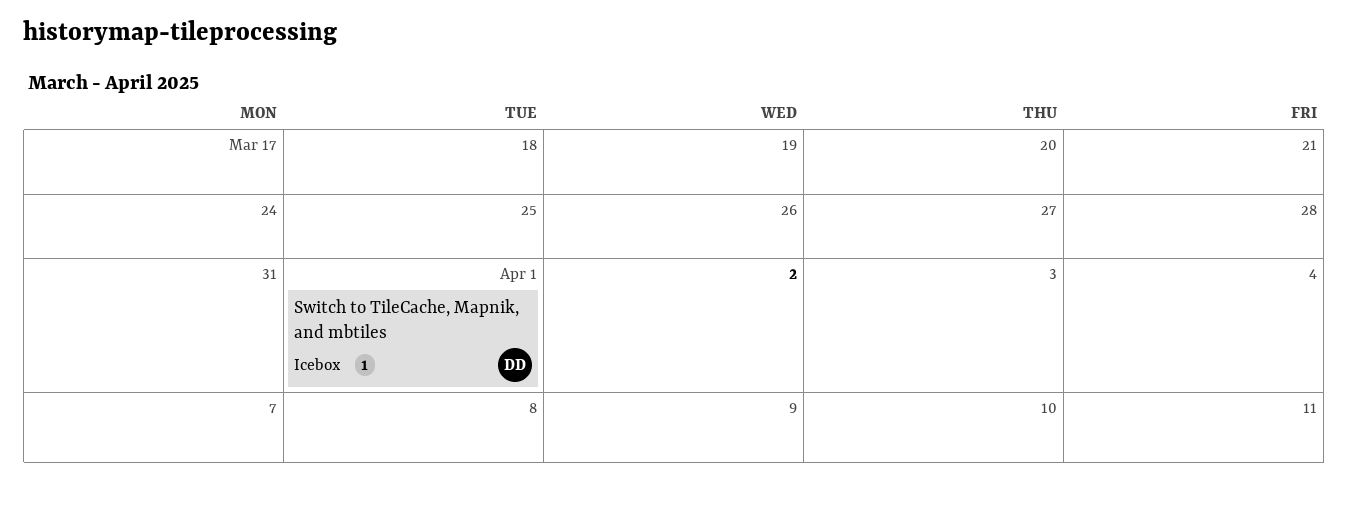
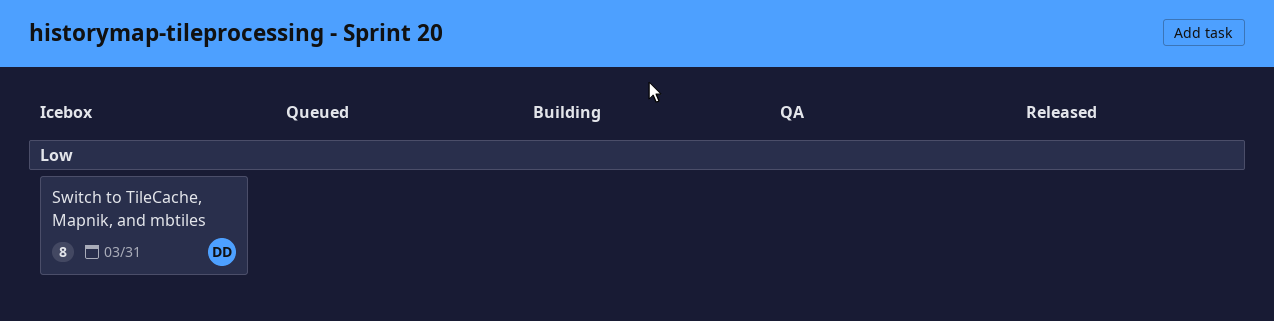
Switch to TileCache, Mapnik, and mbtiles, estimate: 1 -> 8
Switch to TileCache, Mapnik, and mbtiles, due: Apr 1 -> Mar 31

